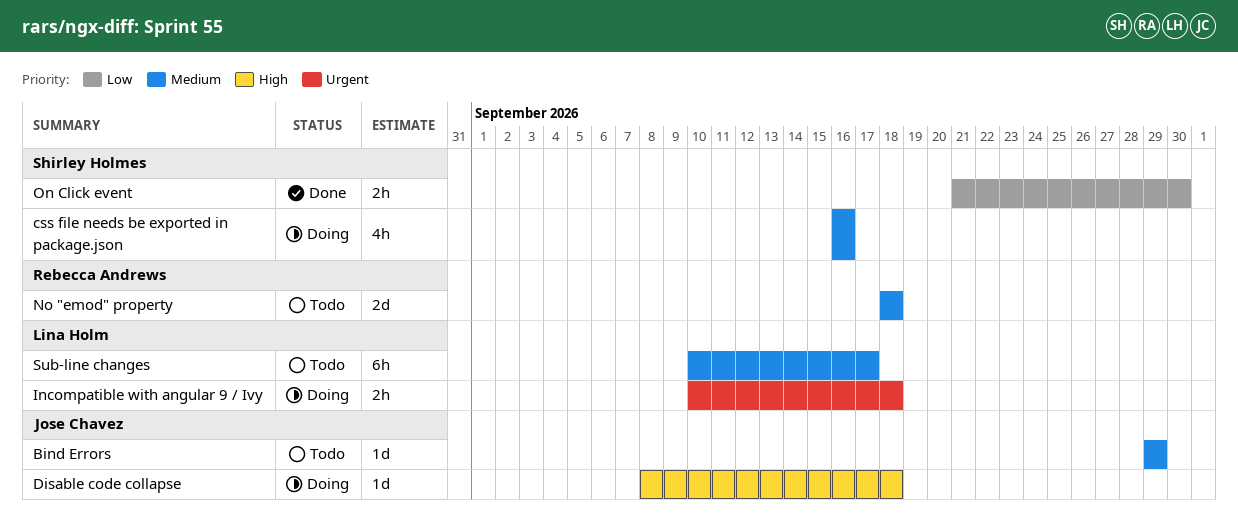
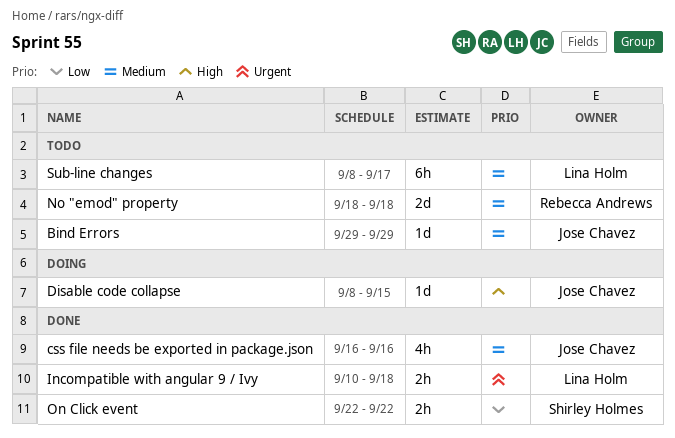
css file needs be exported in package.json, status: Doing -> Done
css file needs be exported in package.json, owner: Shirley Holmes -> Jose Chavez
Disable code collapse, due: Sep 18 -> Sep 15
Incompatible with angular 9 / Ivy, status: Doing -> Done
On Click event, start: Sep 21 -> Sep 22
On Click event, due: Sep 30 -> Sep 22
Sub-line changes, start: Sep 10 -> Sep 8

